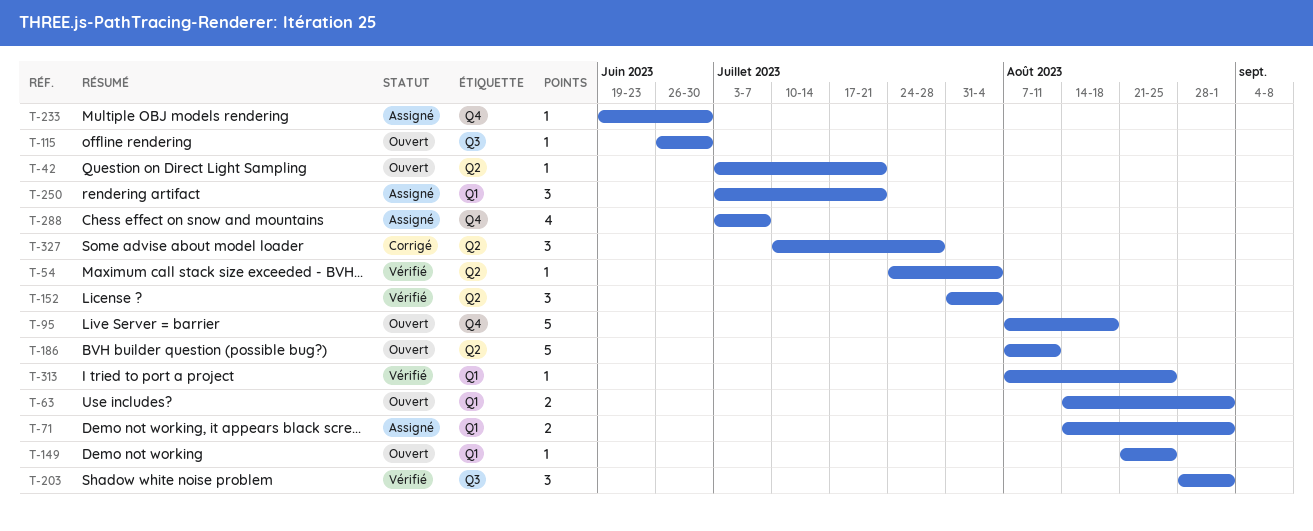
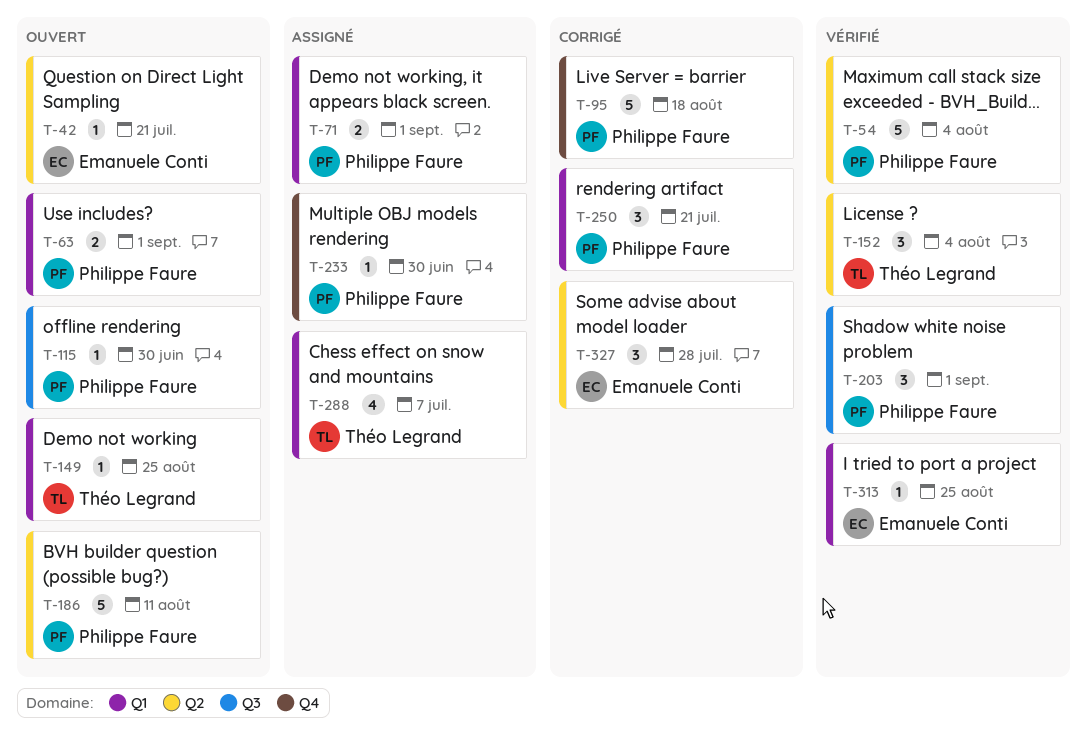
T-54, estimate: 1 -> 5
T-95, status: Ouvert -> Corrigé
T-250, status: Assigné -> Corrigé
T-288, label: Q4 -> Q1

